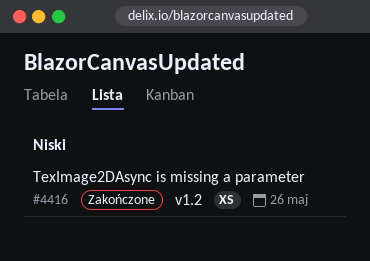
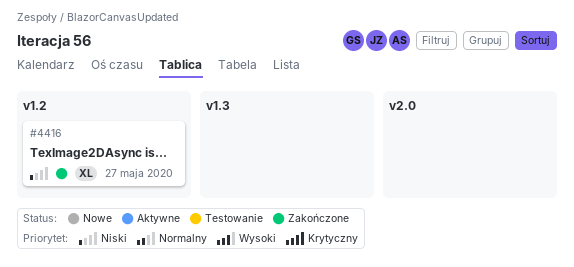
#4416, estimate: XS -> XL
#4416, due: May 26 -> May 27

